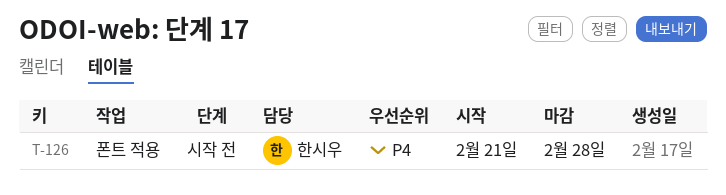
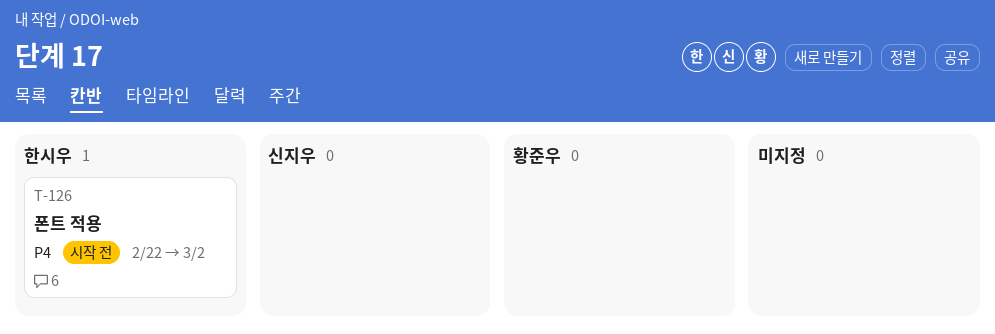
T-126, start: Feb 21 -> Feb 22
T-126, due: Feb 28 -> Mar 2

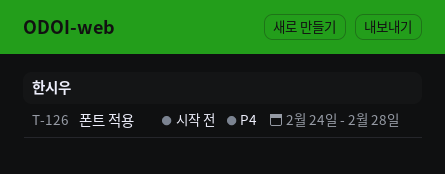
T-126, start: Feb 22 -> Feb 24
T-126, due: Mar 2 -> Feb 28

